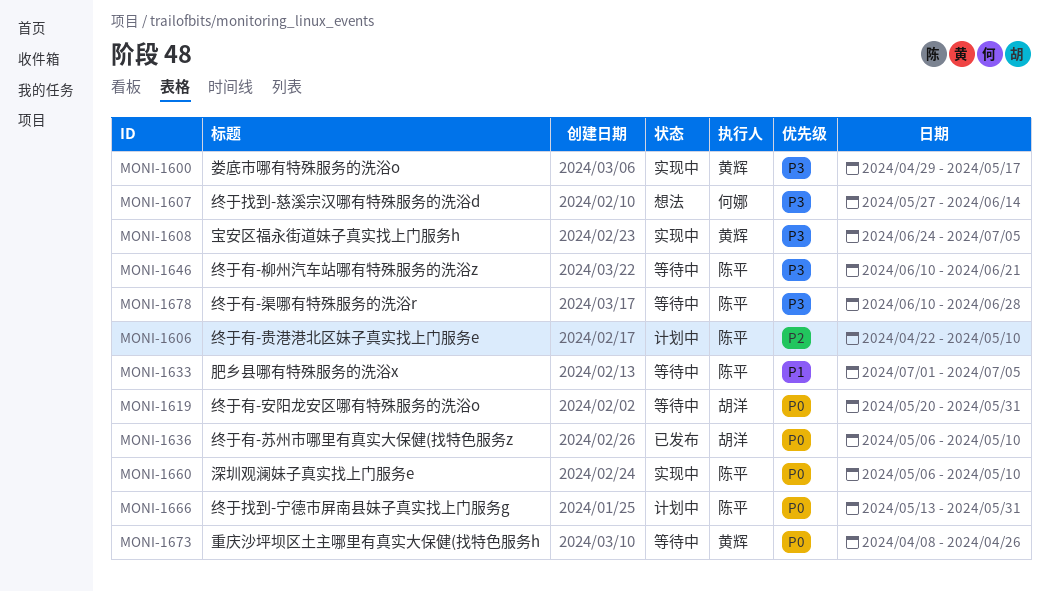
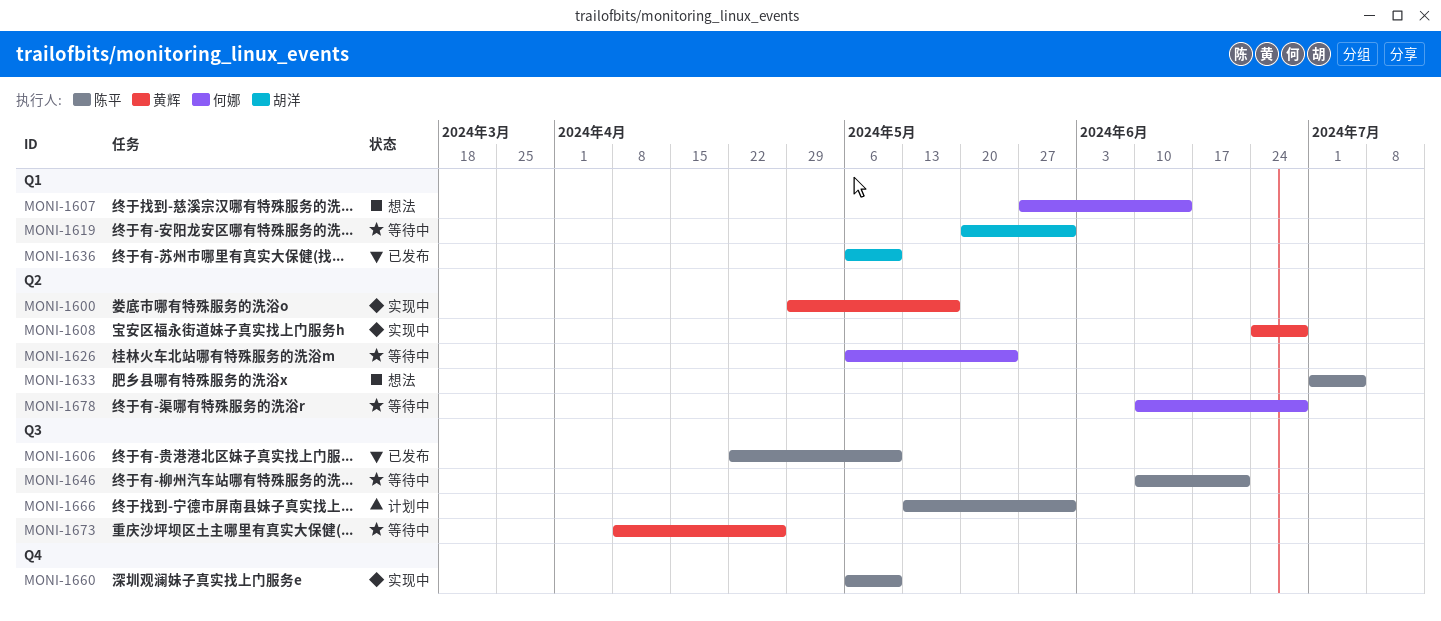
MONI-1606, status: 计划中 -> 已发布
MONI-1608, due: Jul 5 -> Jun 28
MONI-1626: none -> present
MONI-1633, status: 等待中 -> 想法
MONI-1678, owner: 陈平 -> 何娜

